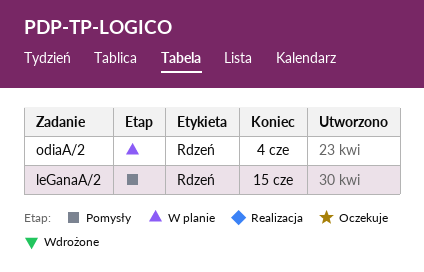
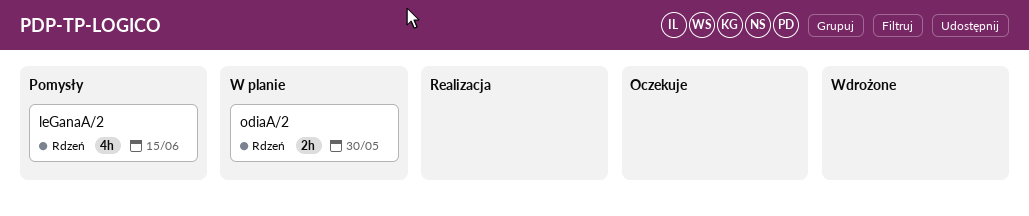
odiaA/2, due: Jun 4 -> May 30

